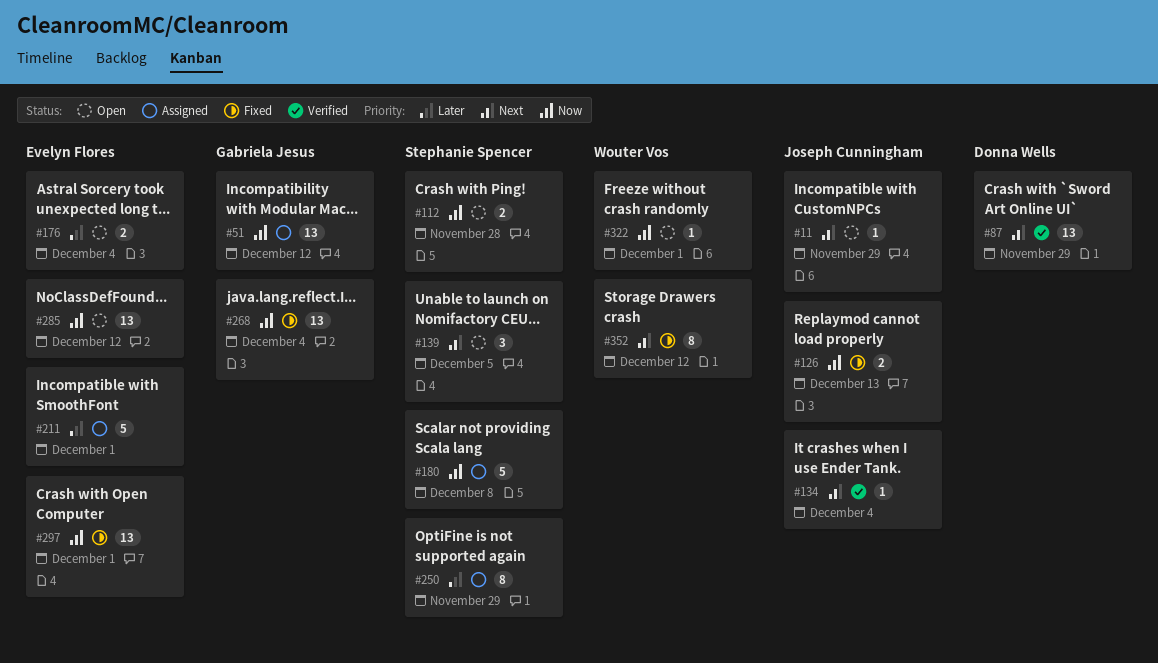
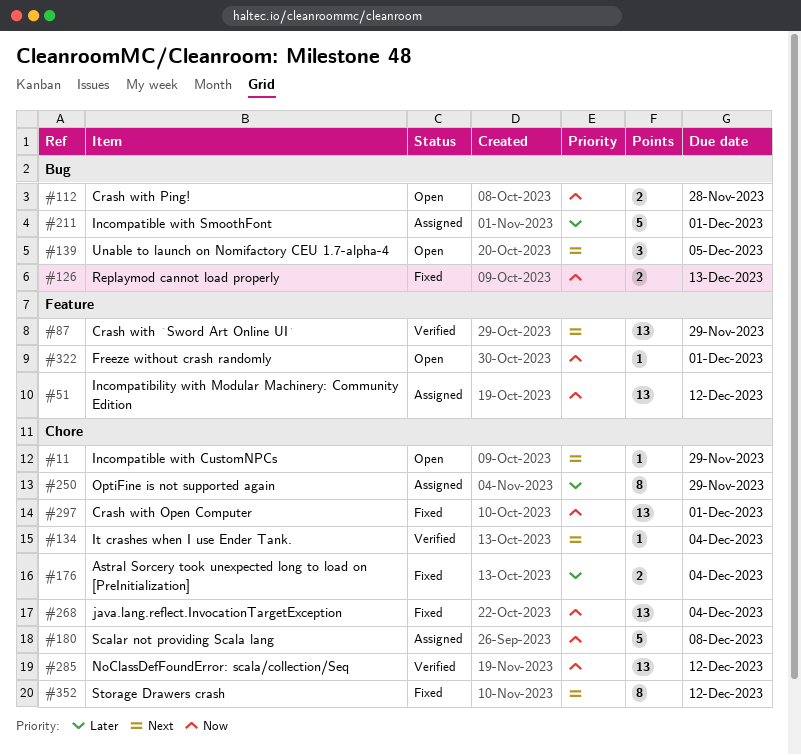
#176, status: Open -> Fixed
#285, status: Open -> Verified

